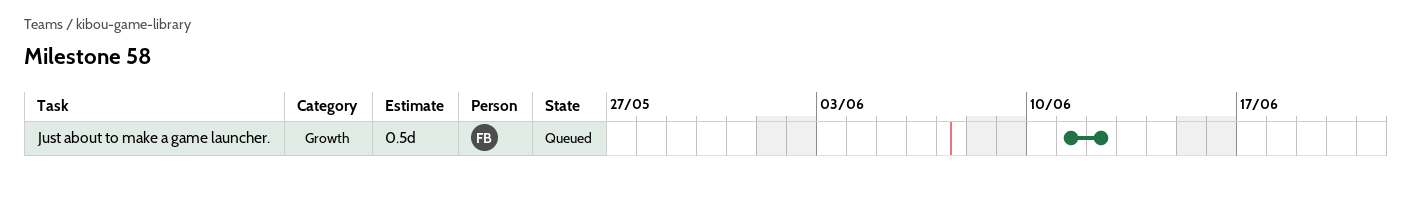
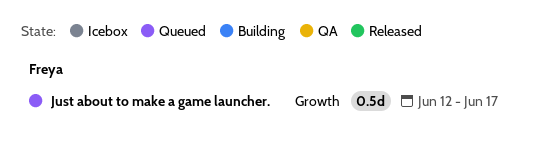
Just about to make a game launcher., start: Jun 11 -> Jun 12
Just about to make a game launcher., due: Jun 12 -> Jun 17

